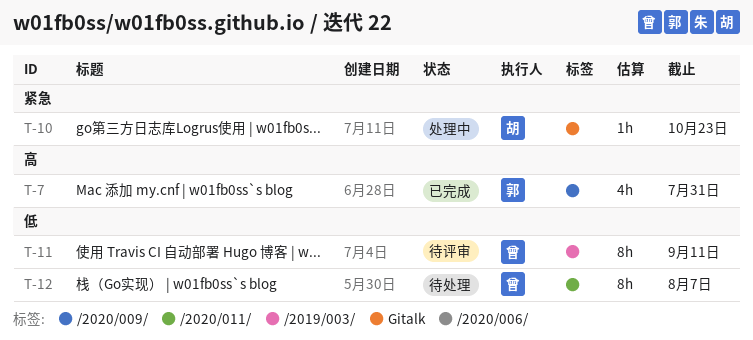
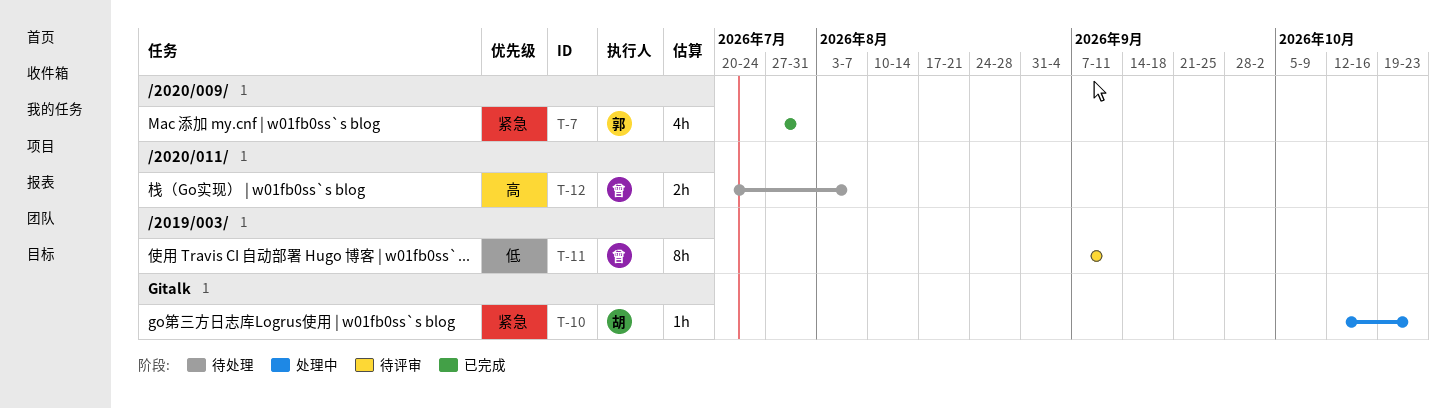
T-7, priority: 高 -> 紧急
T-12, priority: 低 -> 高
T-12, estimate: 8h -> 2h

